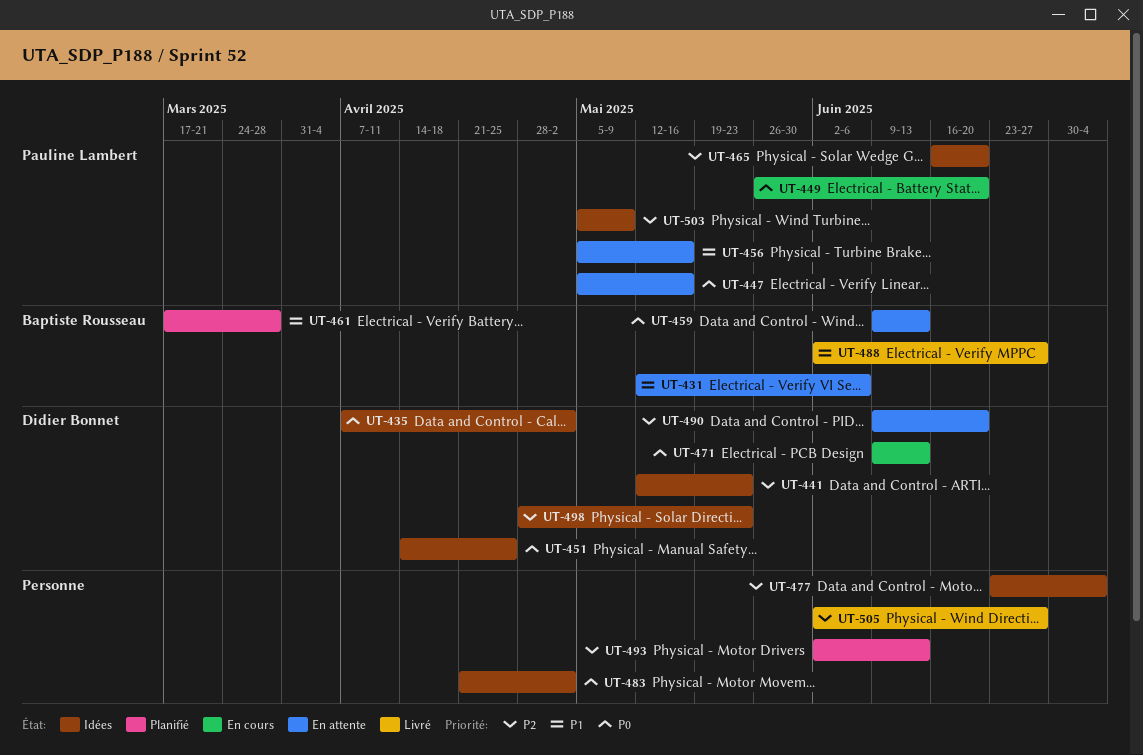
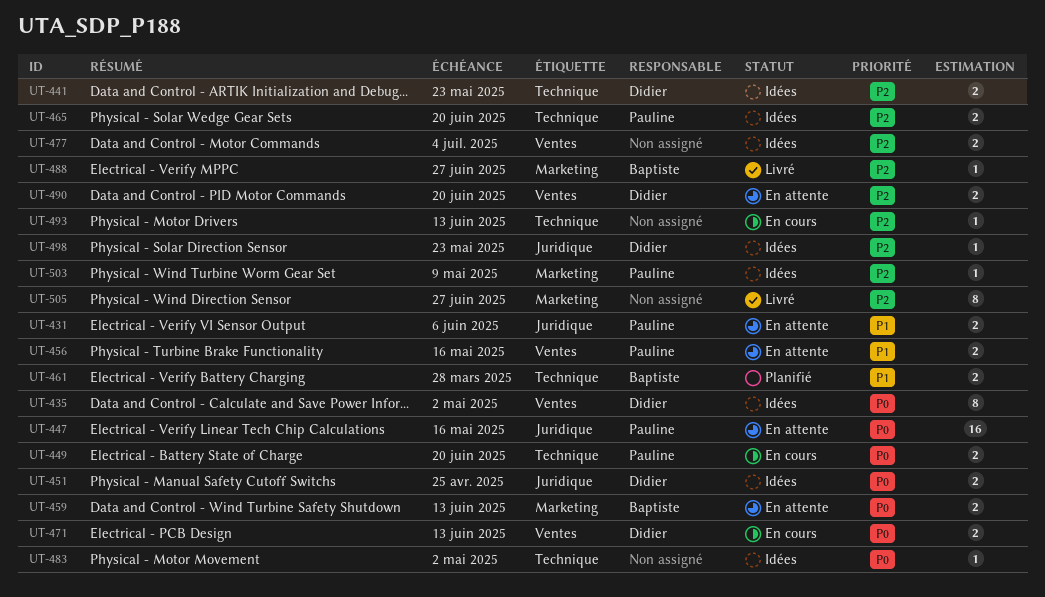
UT-431, owner: Baptiste Rousseau -> Pauline Lambert
UT-488, priority: P1 -> P2
UT-493, status: Planifié -> En cours

